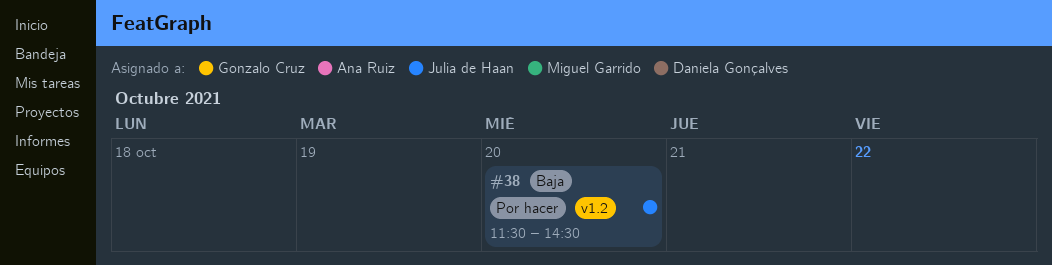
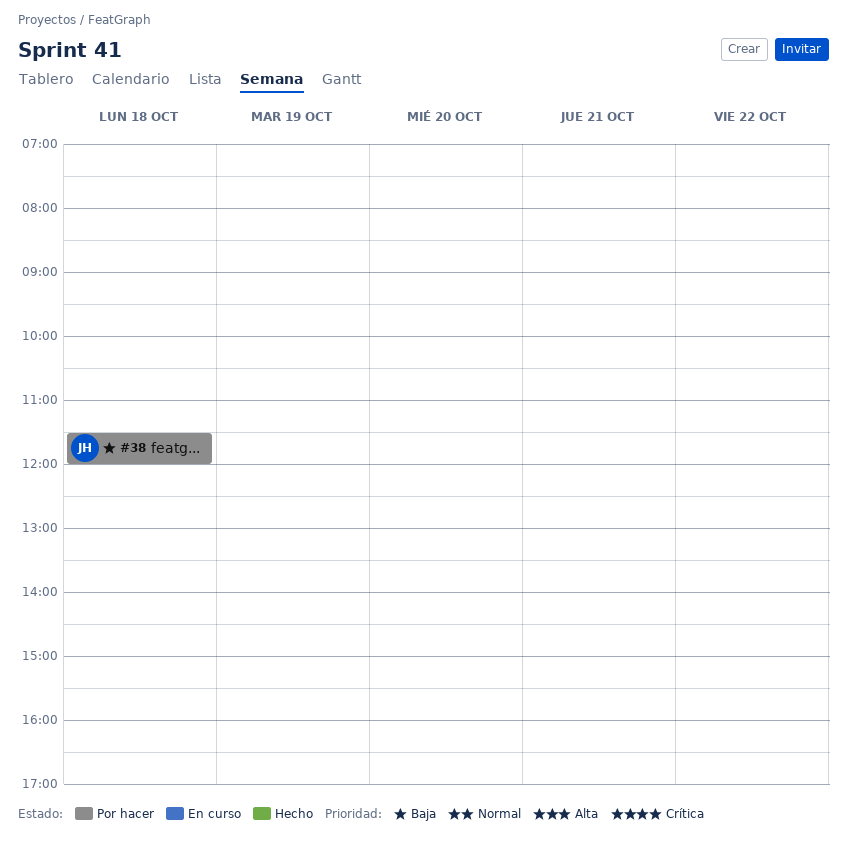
#38, day: Oct 20 -> Oct 18
#38, ends: 14:30 -> 12:00

